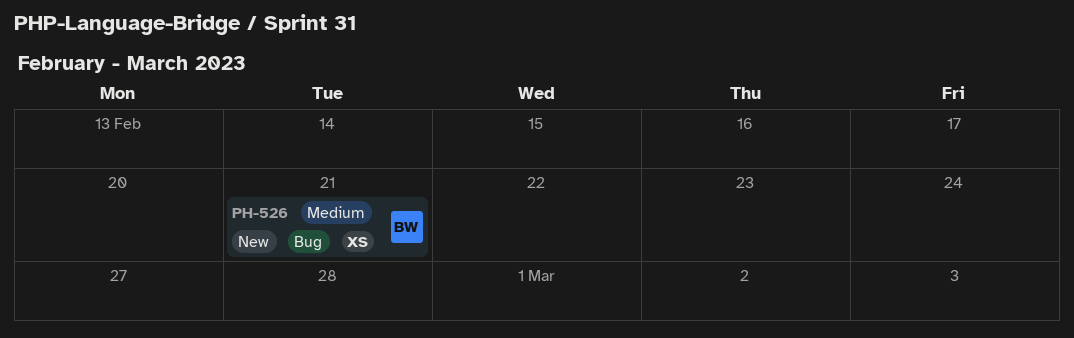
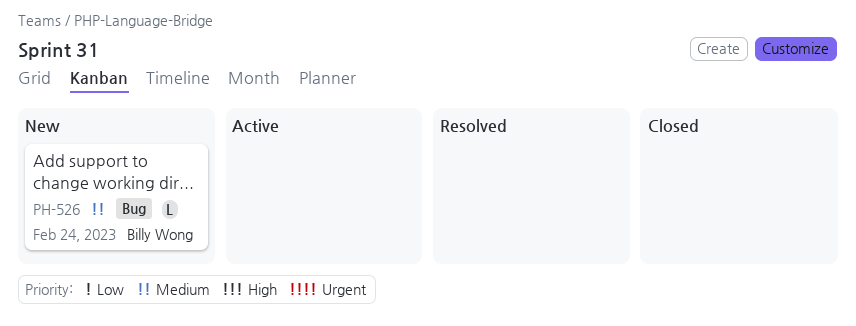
PH-526, estimate: XS -> L
PH-526, due: Feb 21 -> Feb 24

